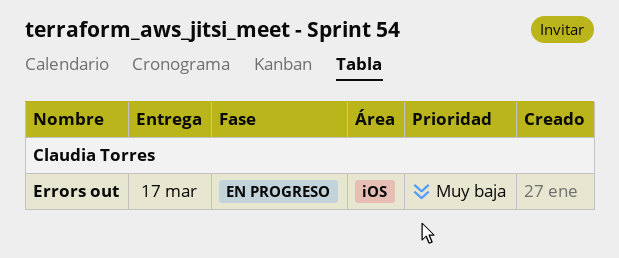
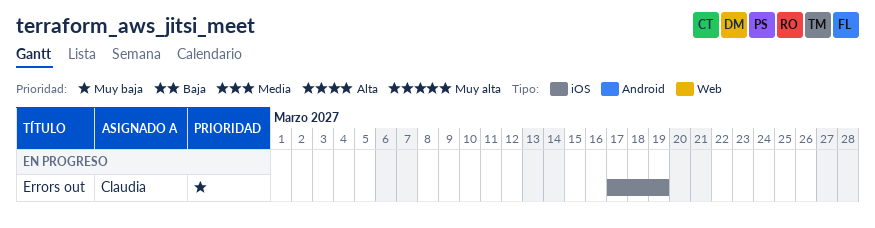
Errors out, due: Mar 17 -> Mar 19

